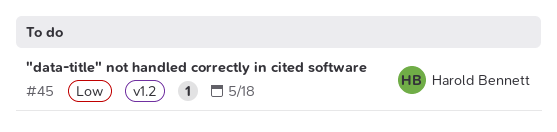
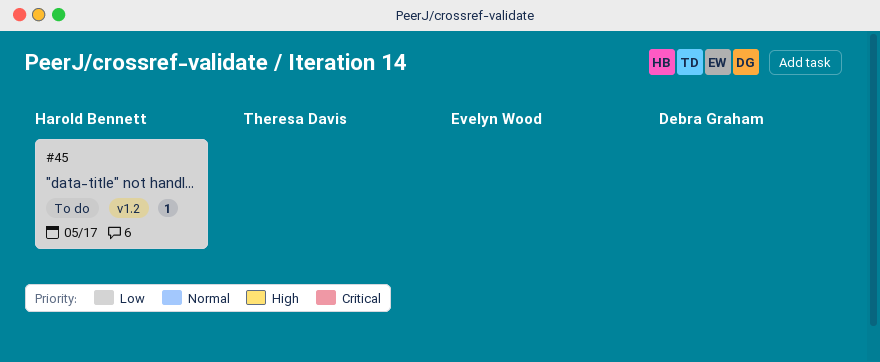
#45, due: May 18 -> May 17

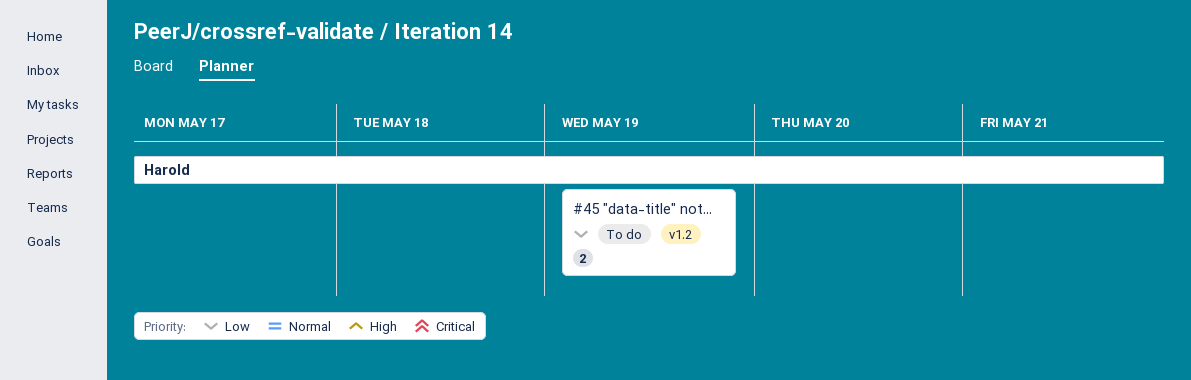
#45, estimate: 1 -> 2
#45, due: May 17 -> May 19

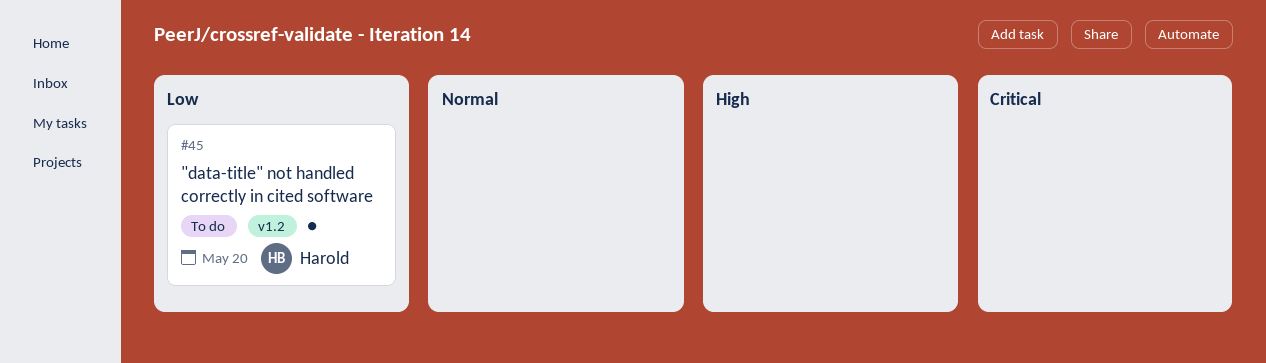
#45, estimate: 2 -> 1
#45, due: May 19 -> May 20

